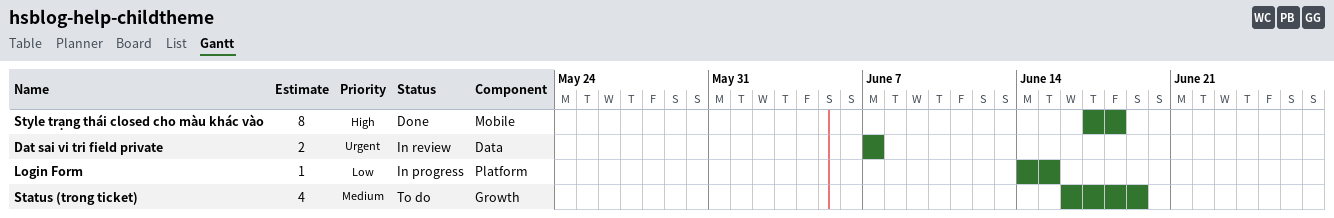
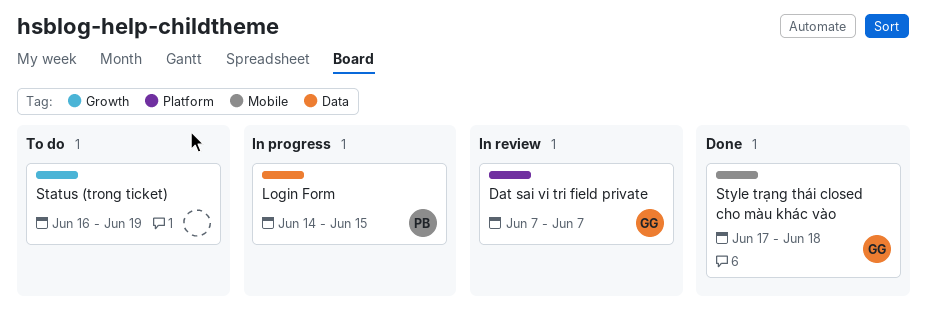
Dat sai vi tri field private, label: Data -> Platform
Login Form, label: Platform -> Data

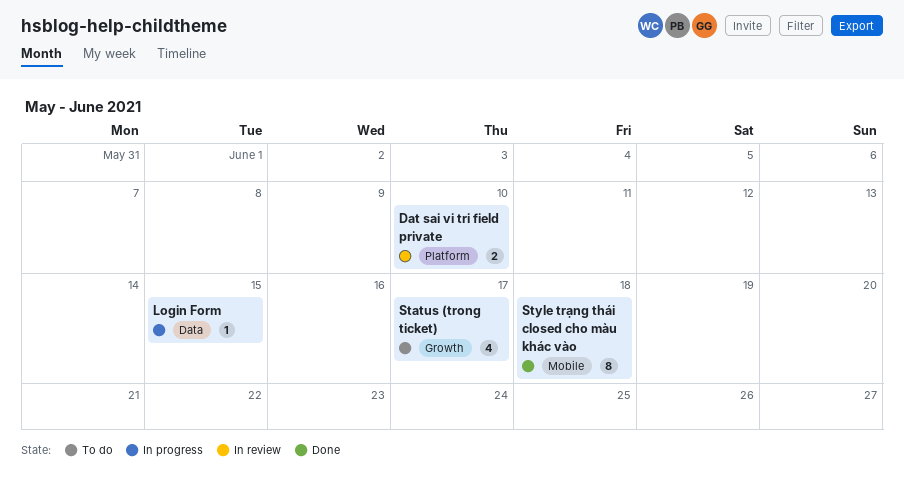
Dat sai vi tri field private, due: Jun 7 -> Jun 10
Status (trong ticket), due: Jun 19 -> Jun 17

